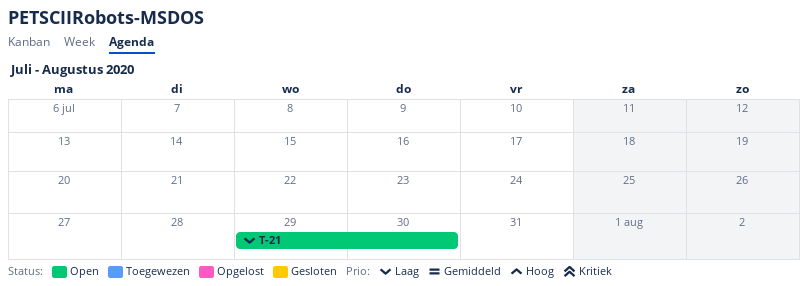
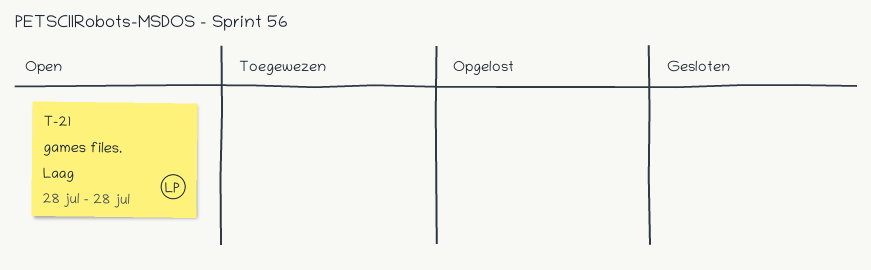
T-21, start: Jul 29 -> Jul 28
T-21, due: Jul 30 -> Jul 28

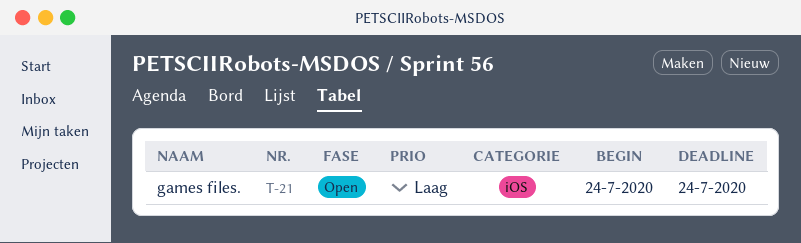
T-21, start: Jul 28 -> Jul 24
T-21, due: Jul 28 -> Jul 24

